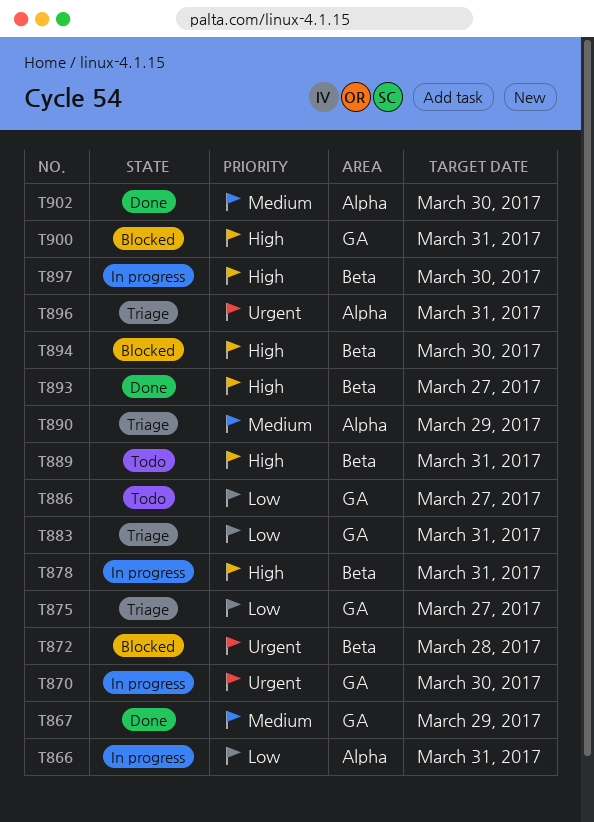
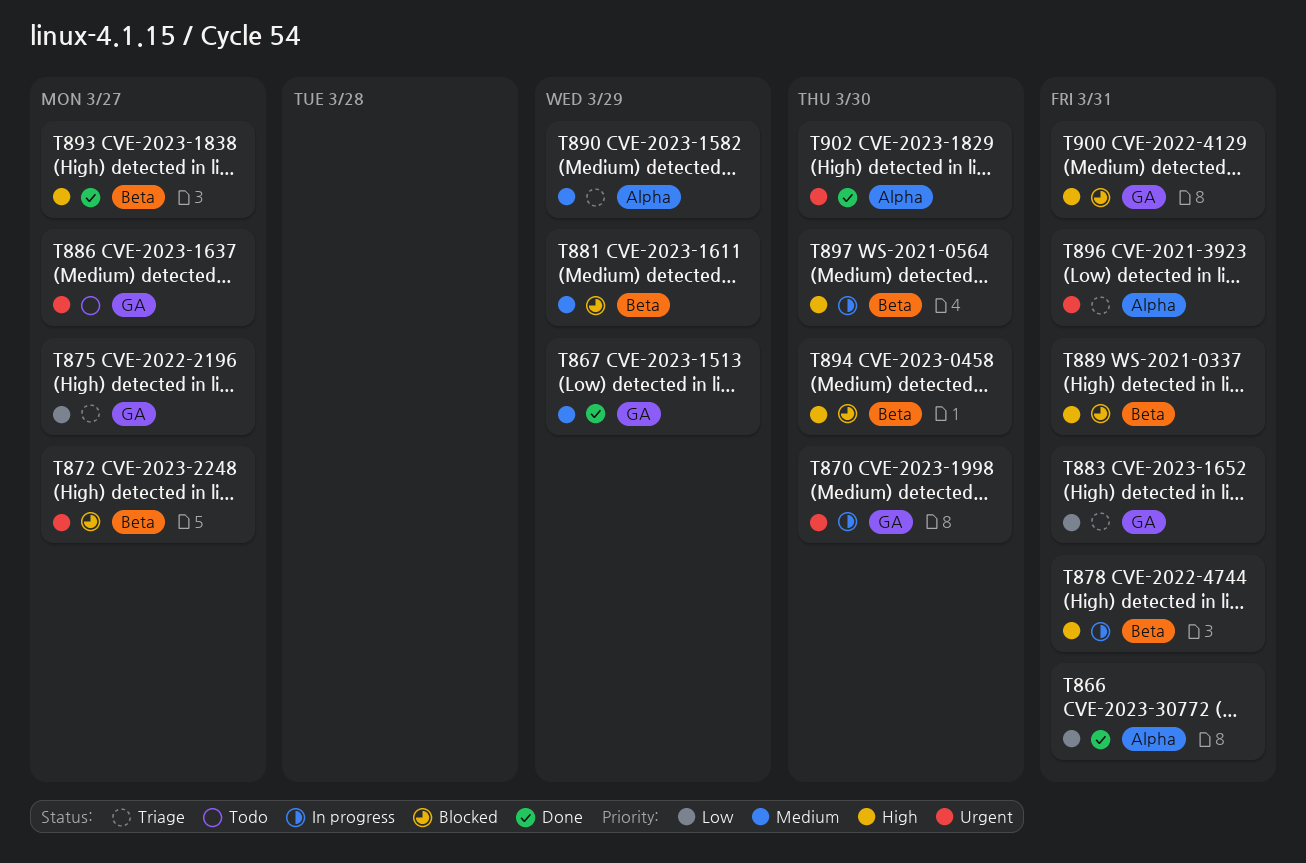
T866, status: In progress -> Done
T872, due: Mar 28 -> Mar 27
T881: none -> present
T886, priority: Low -> Urgent
T889, status: Todo -> Blocked
T902, priority: Medium -> Urgent

